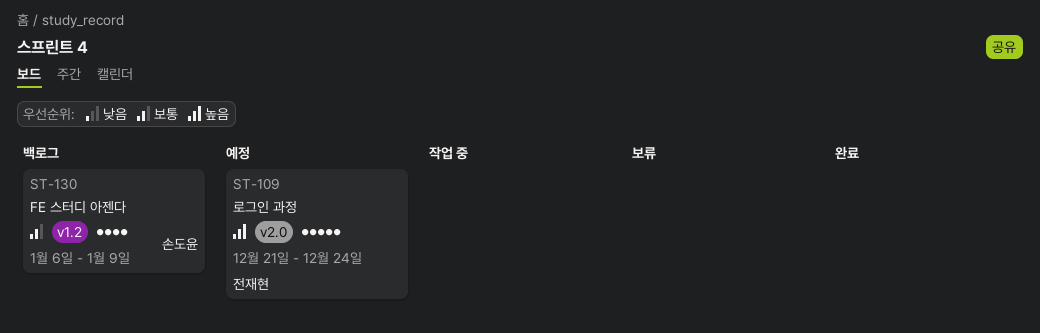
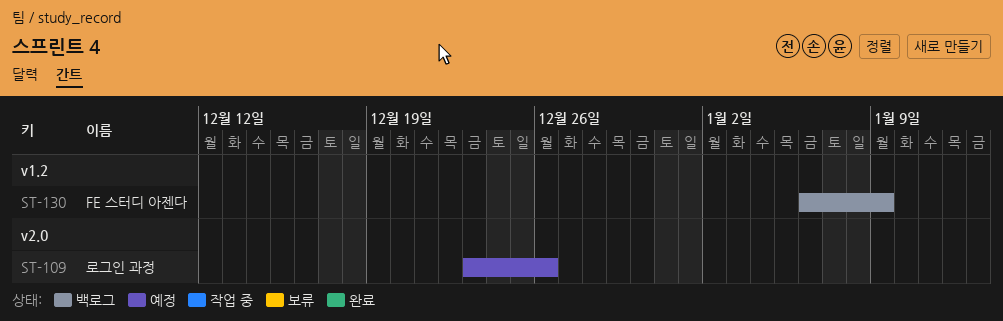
ST-109, start: Dec 21 -> Dec 23
ST-109, due: Dec 24 -> Dec 26

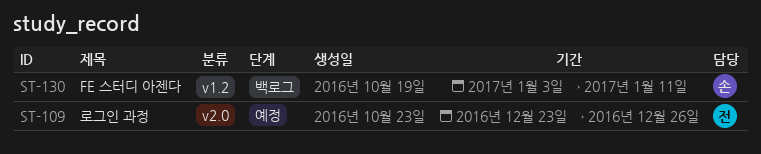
ST-130, start: Jan 6 -> Jan 3
ST-130, due: Jan 9 -> Jan 11

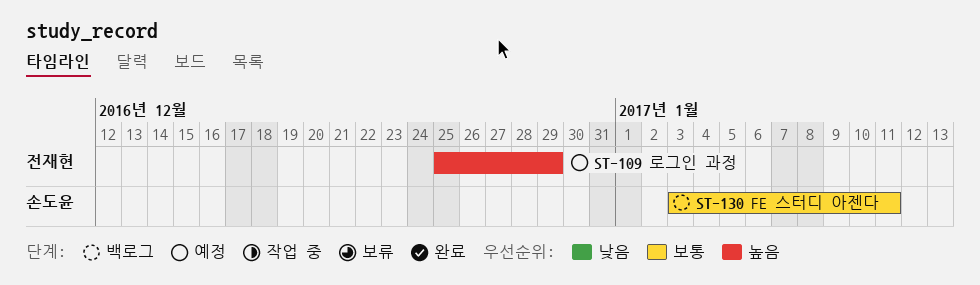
ST-109, start: Dec 23 -> Dec 25
ST-109, due: Dec 26 -> Dec 29

